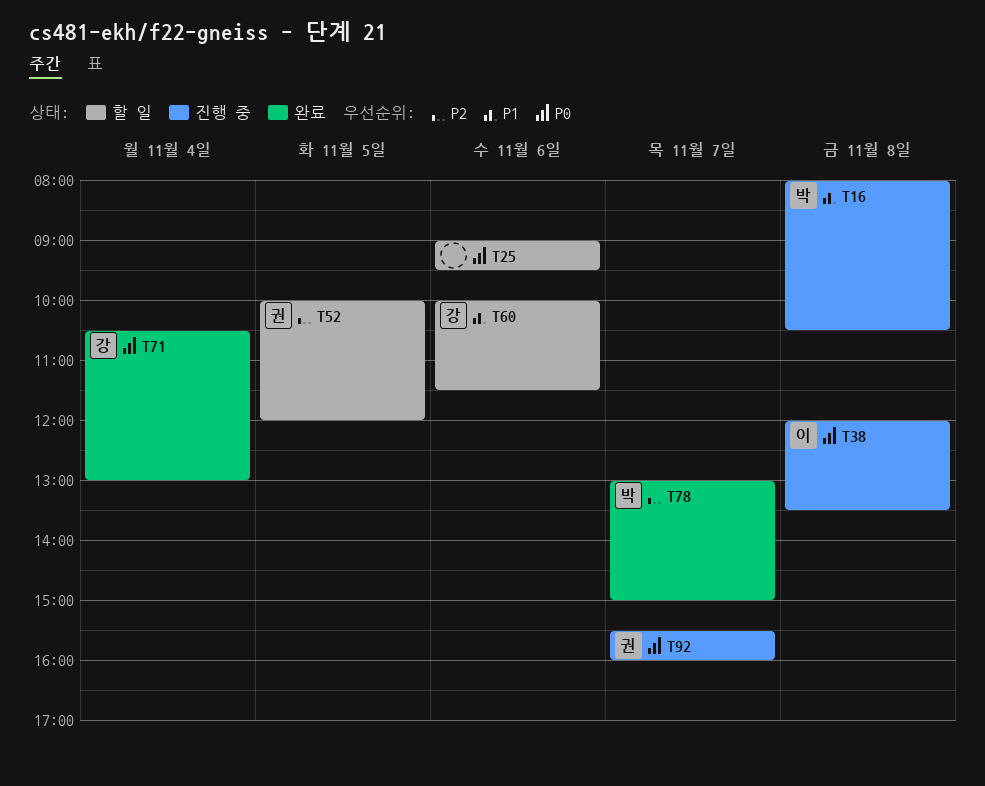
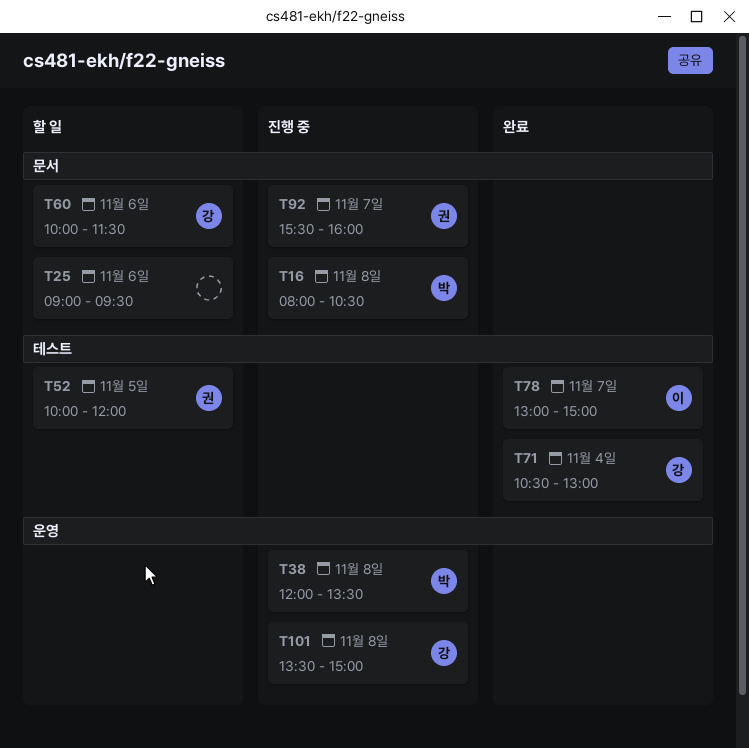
T38, owner: 이 -> 박
T78, owner: 박 -> 이
T101: none -> present

